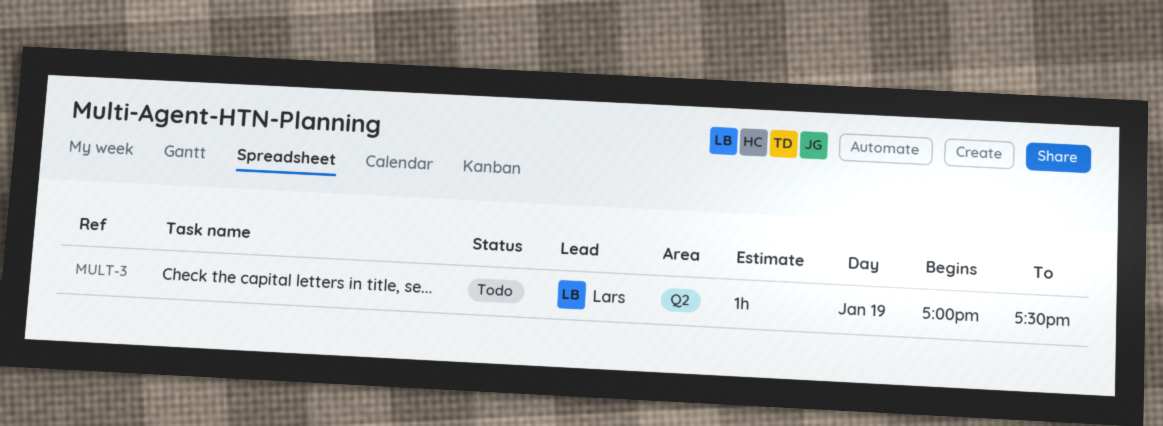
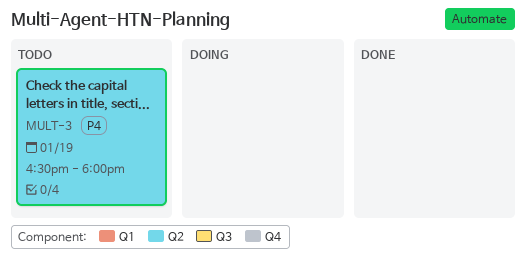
MULT-3, begins: 17:00 -> 16:30
MULT-3, ends: 17:30 -> 18:00

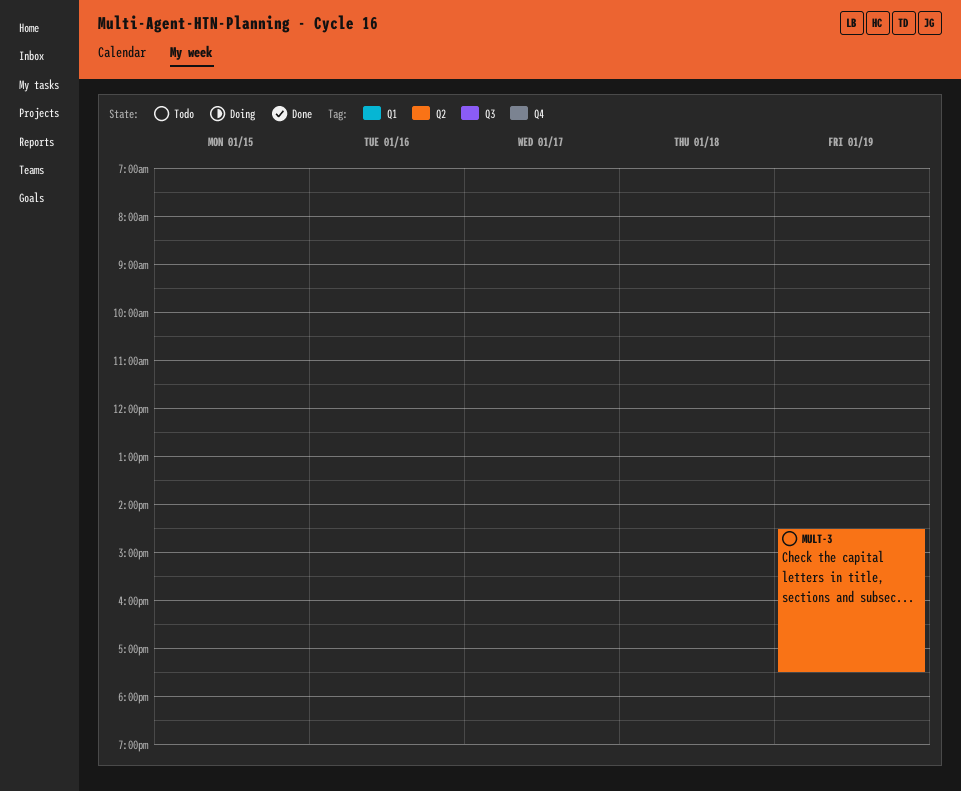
MULT-3, begins: 16:30 -> 14:30
MULT-3, ends: 18:00 -> 17:30

